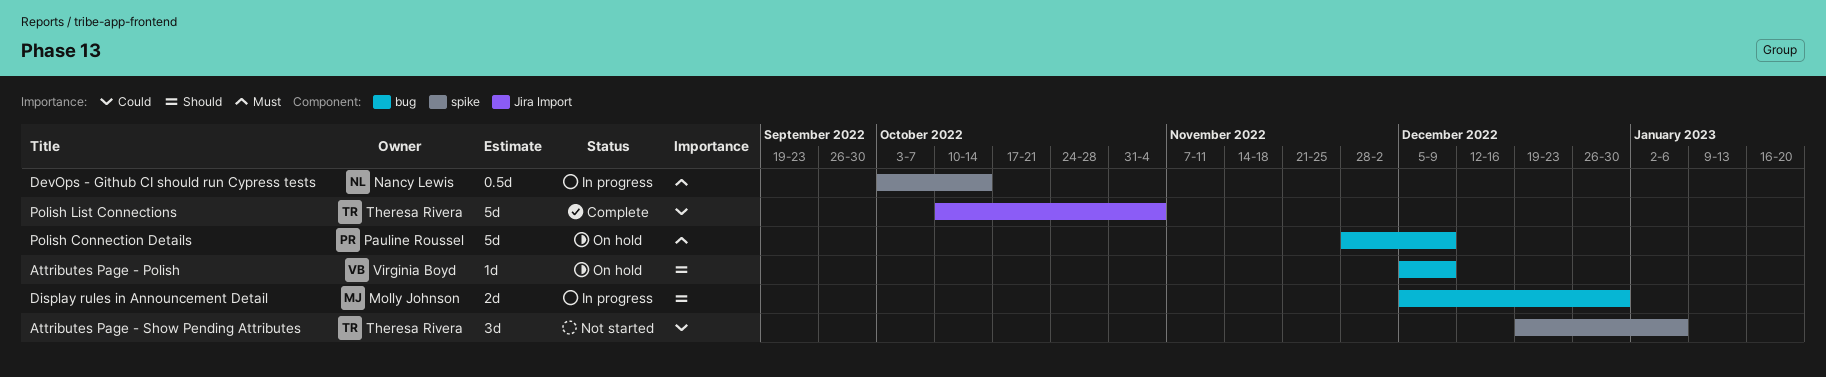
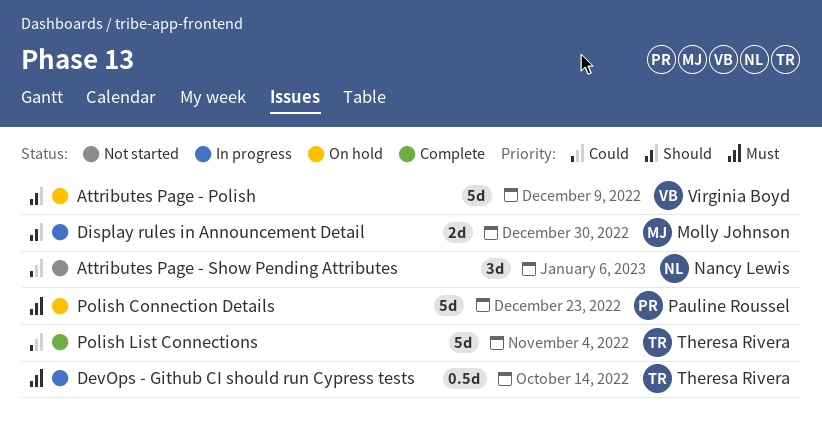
Attributes Page - Polish, estimate: 1d -> 5d
Attributes Page - Show Pending Attributes, owner: Theresa Rivera -> Nancy Lewis
DevOps - Github CI should run Cypress tests, owner: Nancy Lewis -> Theresa Rivera
Polish Connection Details, due: Dec 9 -> Dec 23

